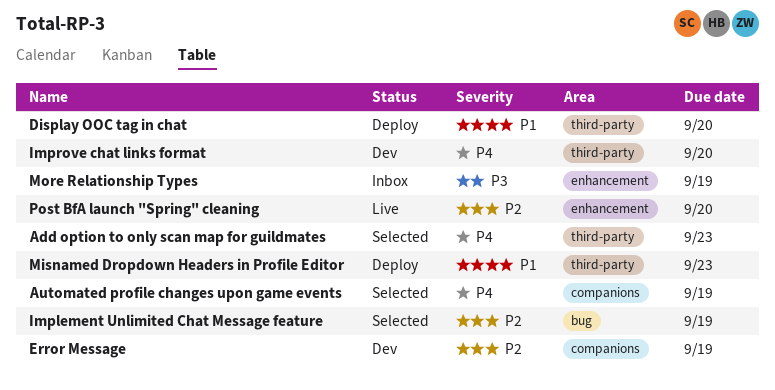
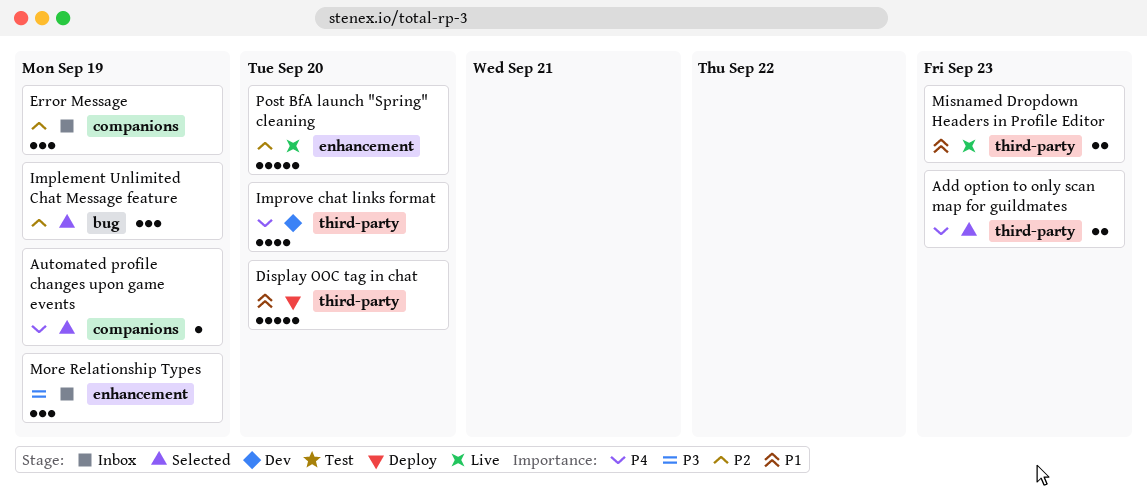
Error Message, status: Dev -> Inbox
Misnamed Dropdown Headers in Profile Editor, status: Deploy -> Live

